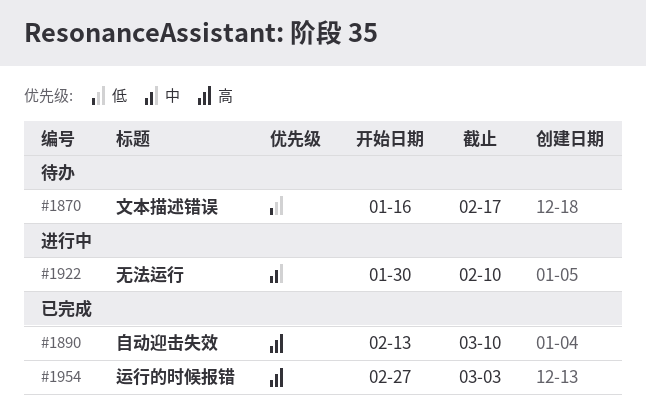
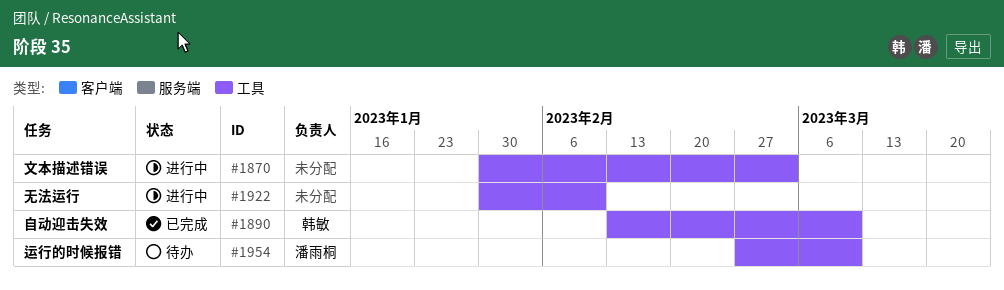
#1870, status: 待办 -> 进行中
#1870, start: Jan 16 -> Jan 30
#1870, due: Feb 17 -> Mar 3
#1954, status: 已完成 -> 待办
#1954, due: Mar 3 -> Mar 10

